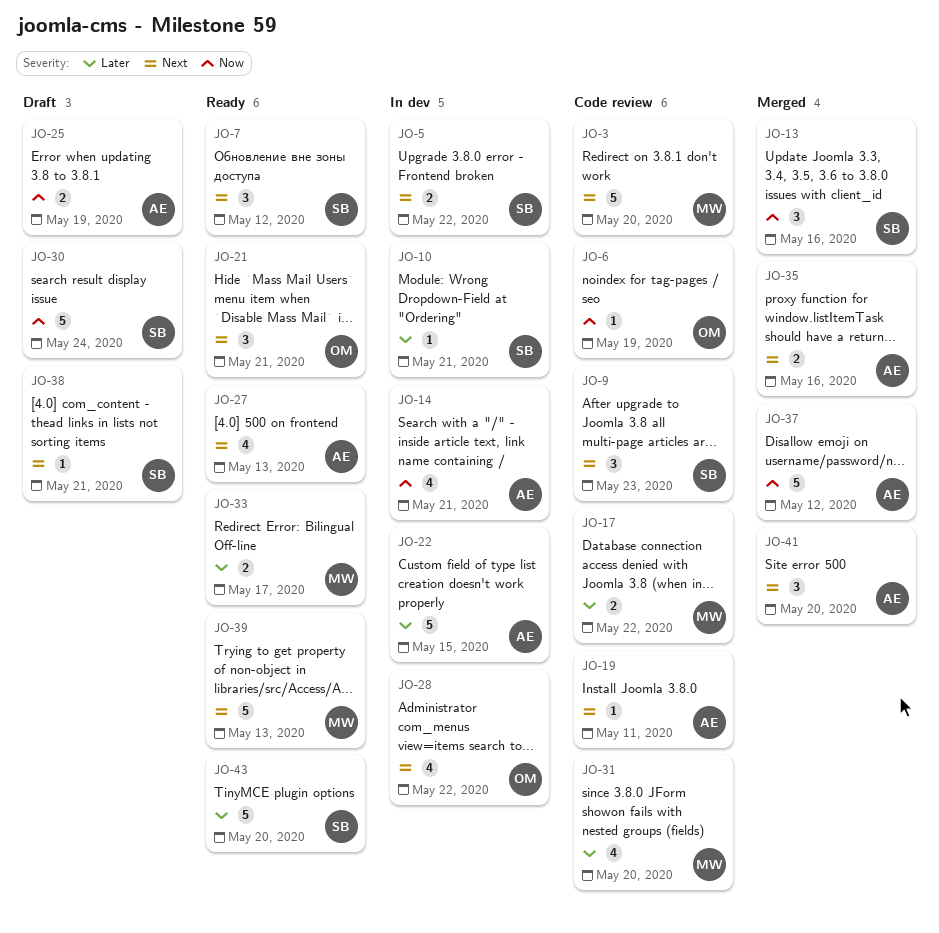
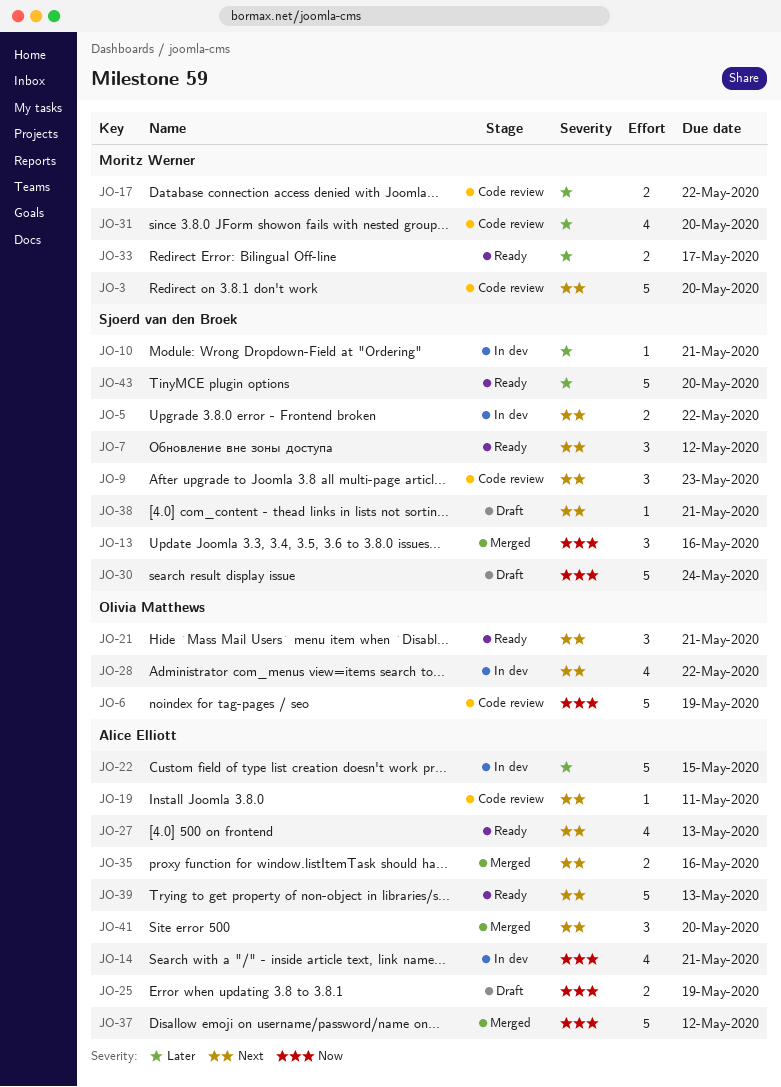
JO-6, estimate: 1 -> 5
JO-39, owner: Moritz Werner -> Alice Elliott

